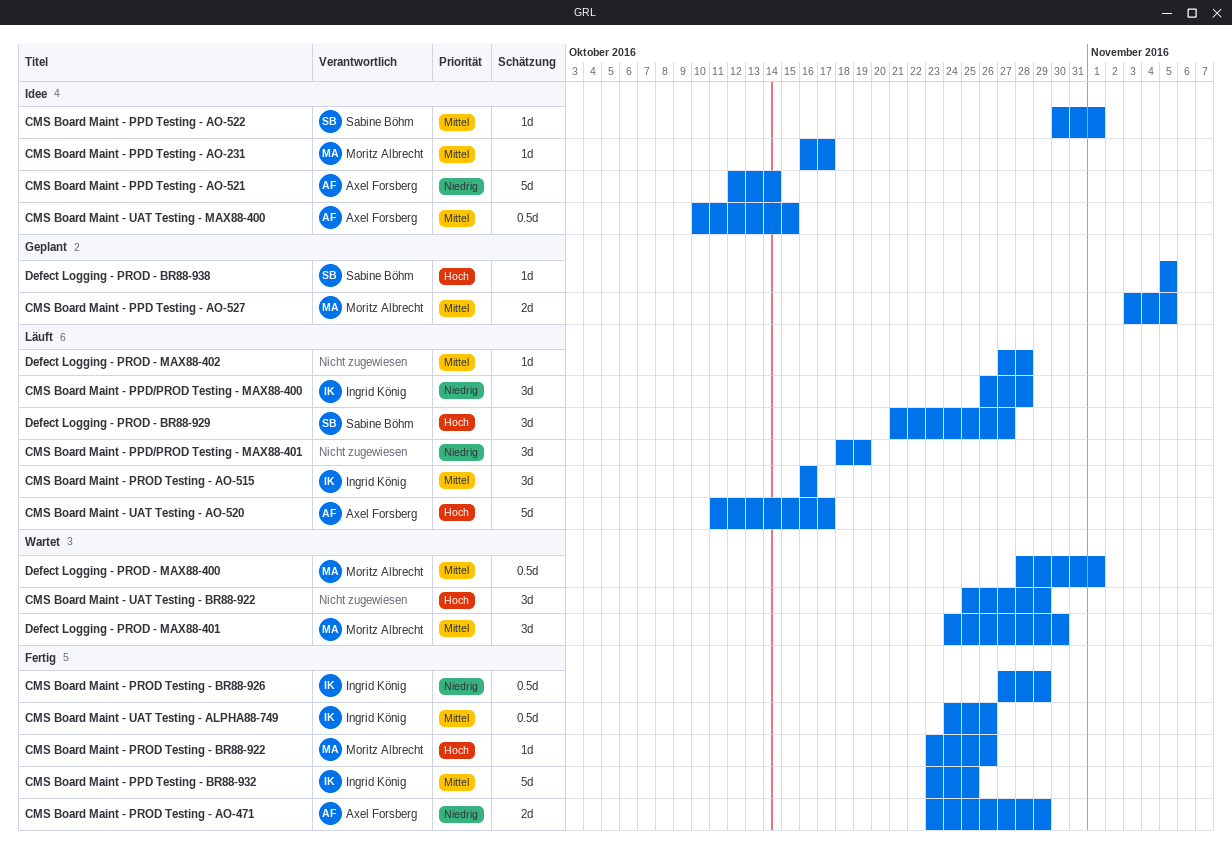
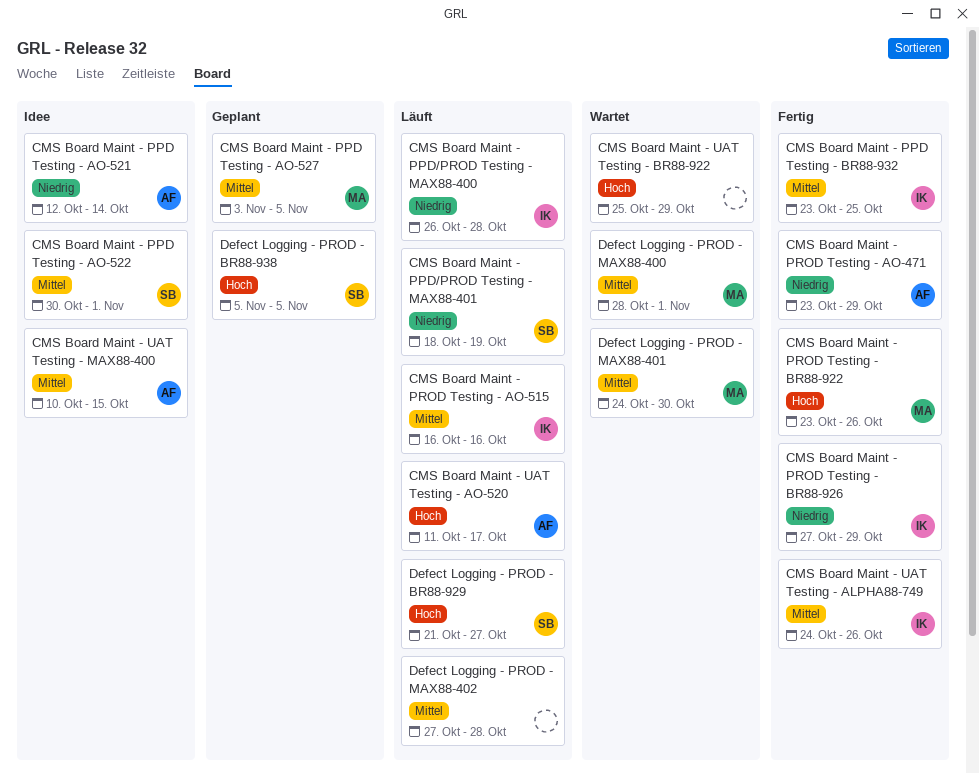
CMS Board Maint - PPD Testing - AO-231: present -> none
CMS Board Maint - PPD/PROD Testing - MAX88-401, owner: none -> Sabine Böhm

